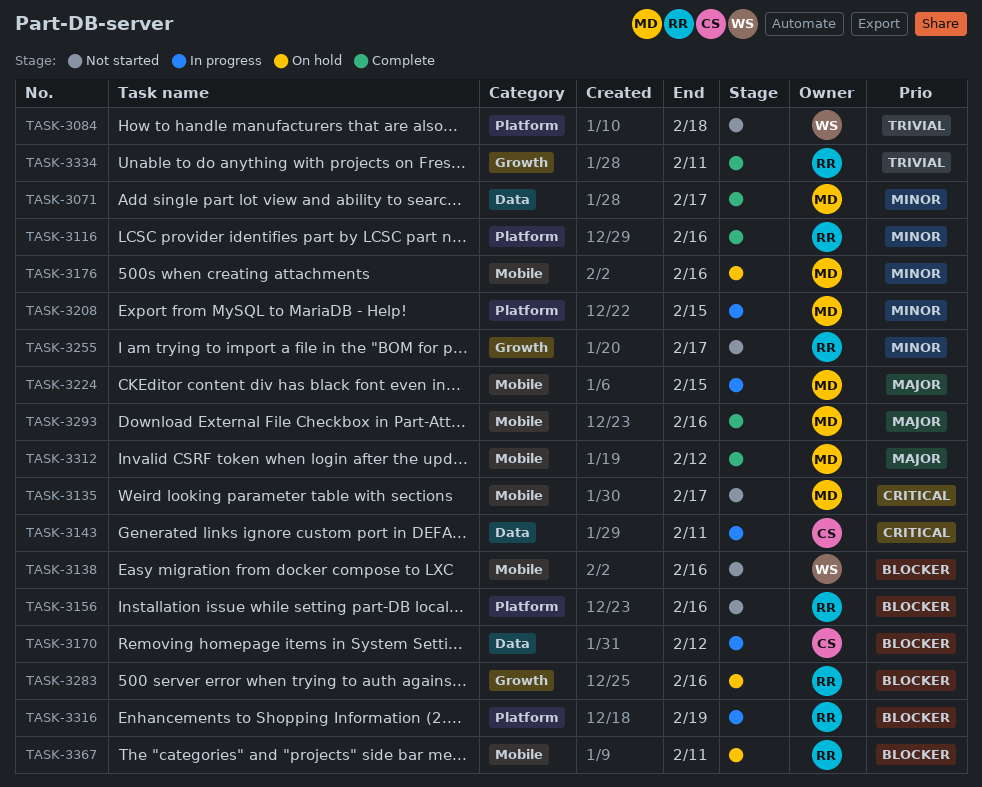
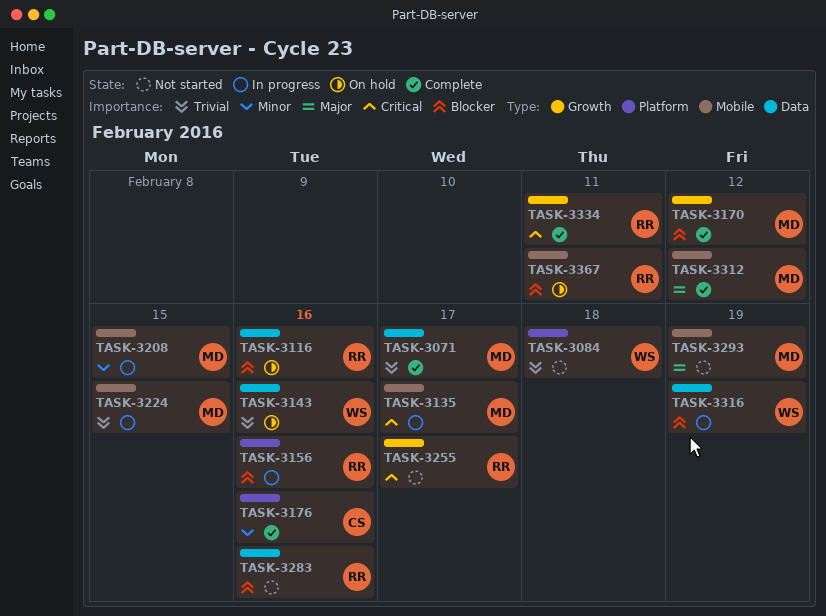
TASK-3071, priority: Minor -> Trivial
TASK-3116, status: Complete -> On hold
TASK-3116, priority: Minor -> Blocker
TASK-3116, label: Platform -> Data
TASK-3135, status: Not started -> In progress
TASK-3138: present -> none
TASK-3143, status: In progress -> On hold
TASK-3143, owner: CS -> WS
TASK-3143, priority: Critical -> Trivial
TASK-3143, due: Feb 11 -> Feb 16
TASK-3156, status: Not started -> In progress
TASK-3170, status: In progress -> Complete
TASK-3170, owner: CS -> MD
TASK-3170, label: Data -> Growth
TASK-3176, status: On hold -> Complete
TASK-3176, owner: MD -> CS
TASK-3176, label: Mobile -> Platform
TASK-3208, label: Platform -> Mobile
TASK-3224, priority: Major -> Trivial
TASK-3255, priority: Minor -> Critical
TASK-3283, status: On hold -> Not started
TASK-3283, label: Growth -> Data
TASK-3293, status: Complete -> Not started
TASK-3293, due: Feb 16 -> Feb 19
TASK-3316, owner: RR -> WS
TASK-3316, label: Platform -> Data
TASK-3334, priority: Trivial -> Critical

